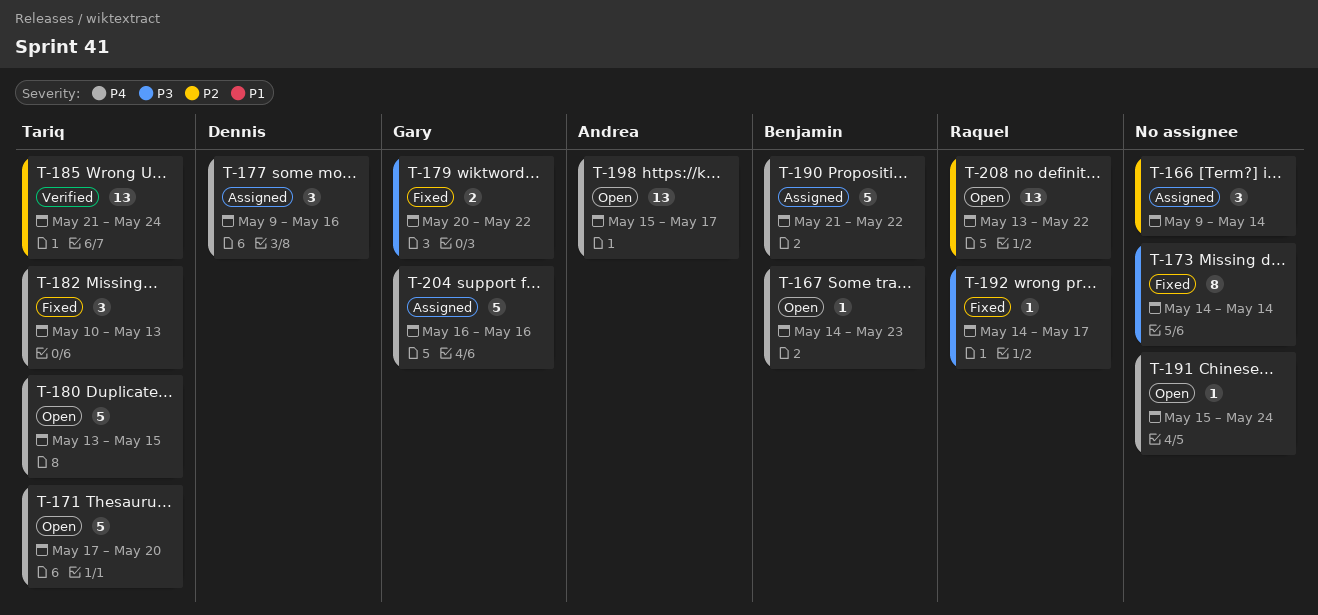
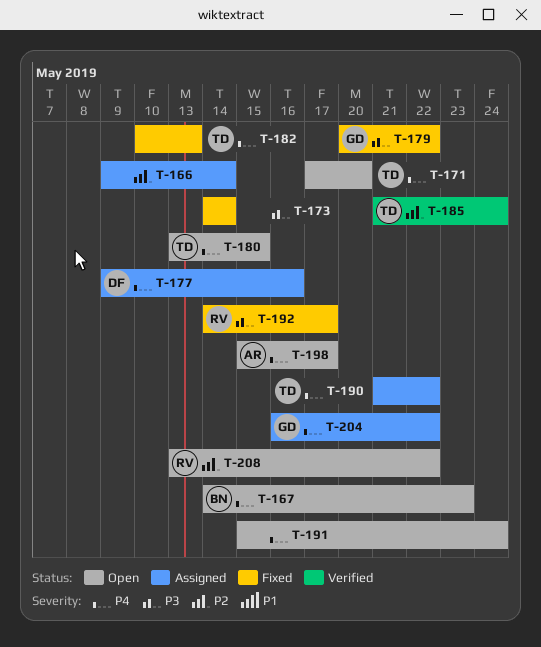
T-190, owner: Benjamin -> Tariq
T-204, due: May 16 -> May 22

